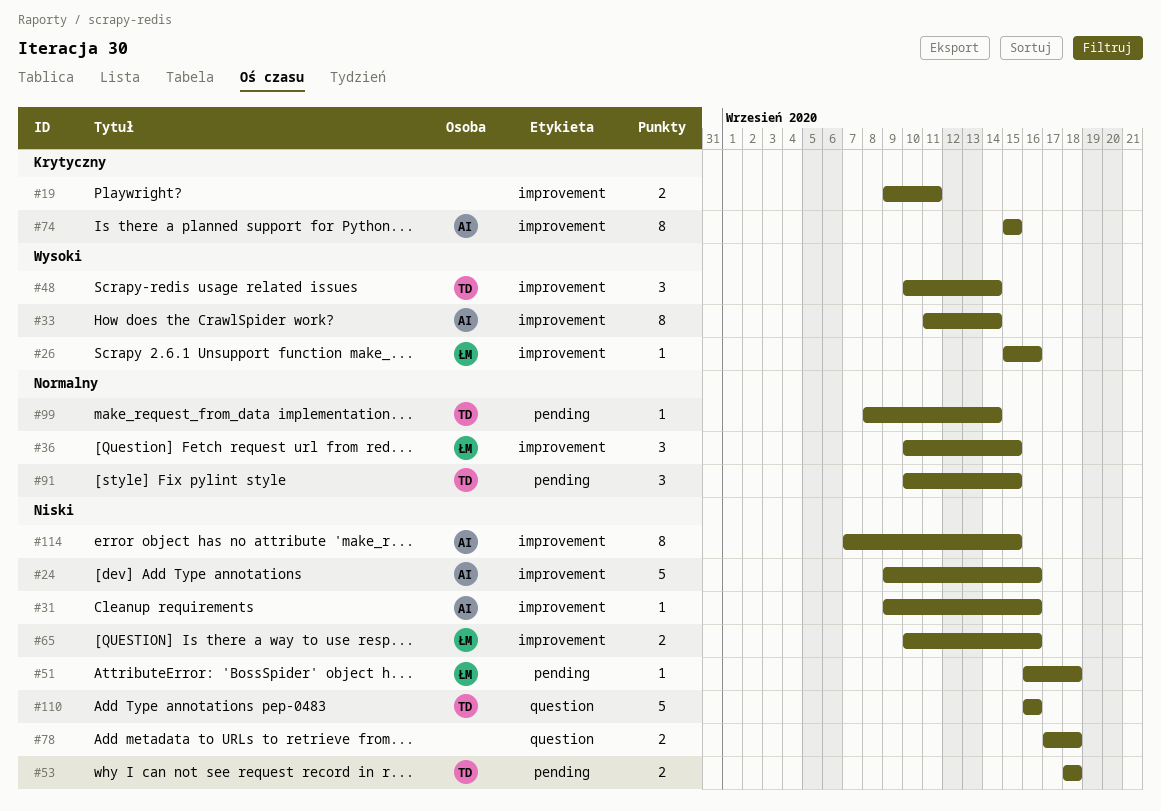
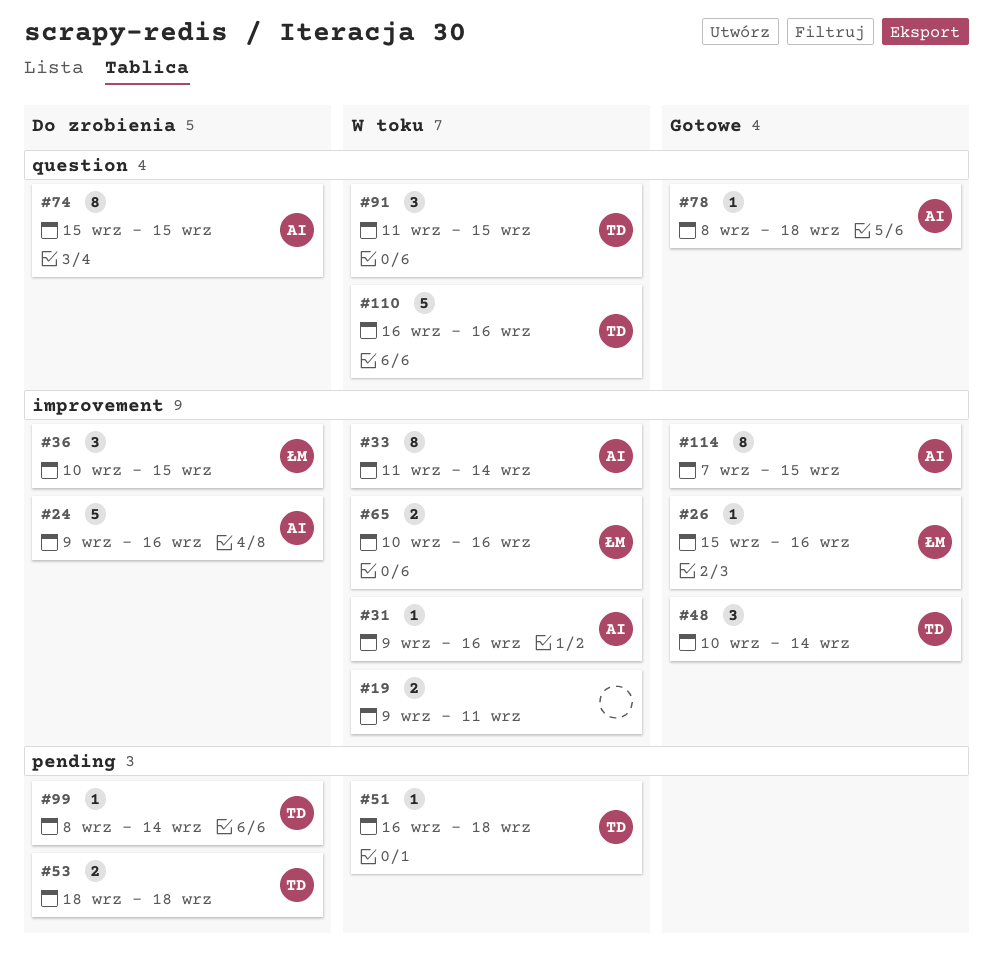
#51, owner: ŁM -> TD
#74, label: improvement -> question
#78, owner: none -> AI
#78, estimate: 2 -> 1
#78, start: Sep 17 -> Sep 8
#91, label: pending -> question
#91, start: Sep 10 -> Sep 11

